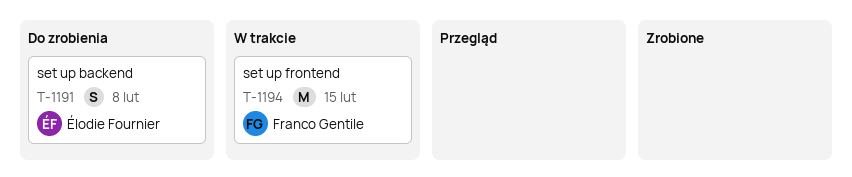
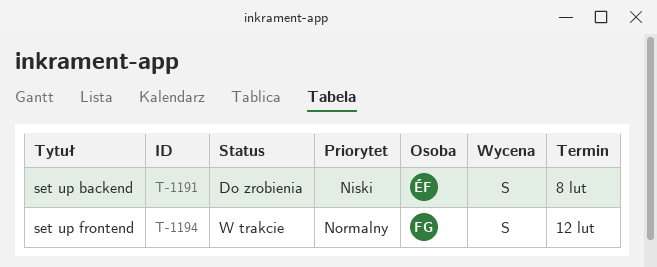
T-1194, estimate: M -> S
T-1194, due: Feb 15 -> Feb 12

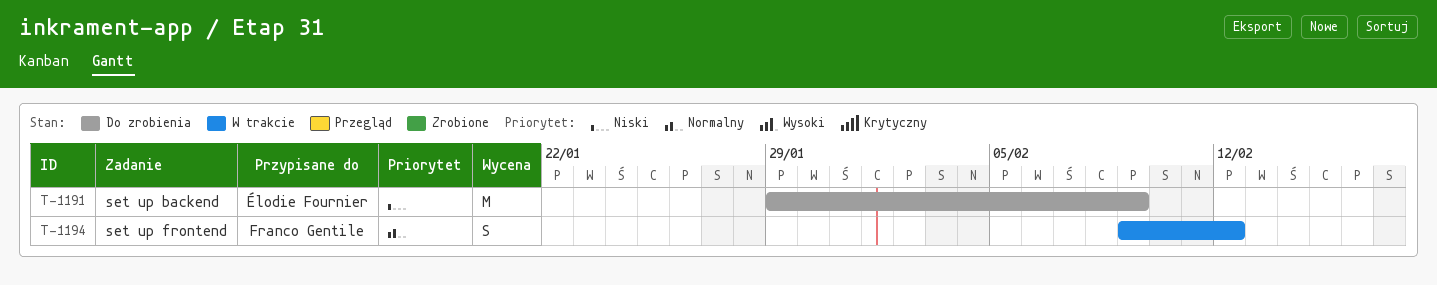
T-1191, estimate: S -> M
T-1191, due: Feb 8 -> Feb 9

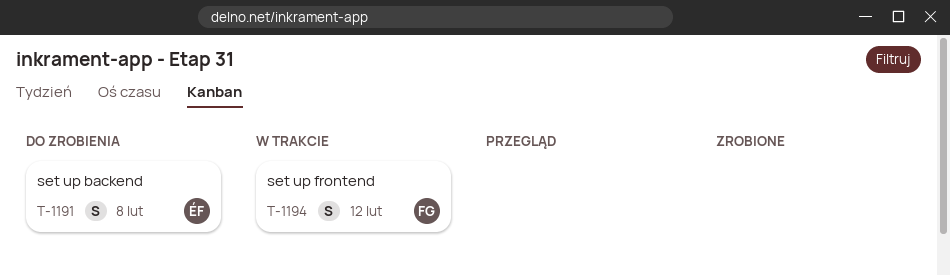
T-1191, estimate: M -> S
T-1191, due: Feb 9 -> Feb 8

